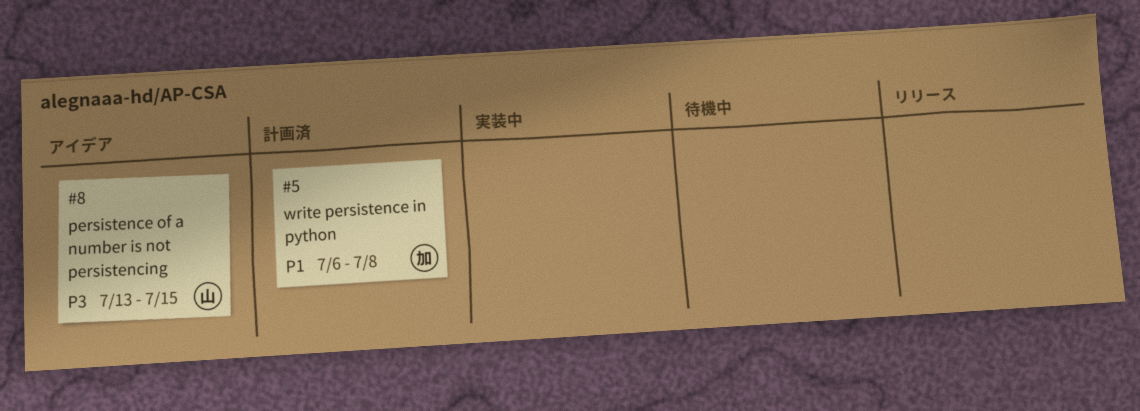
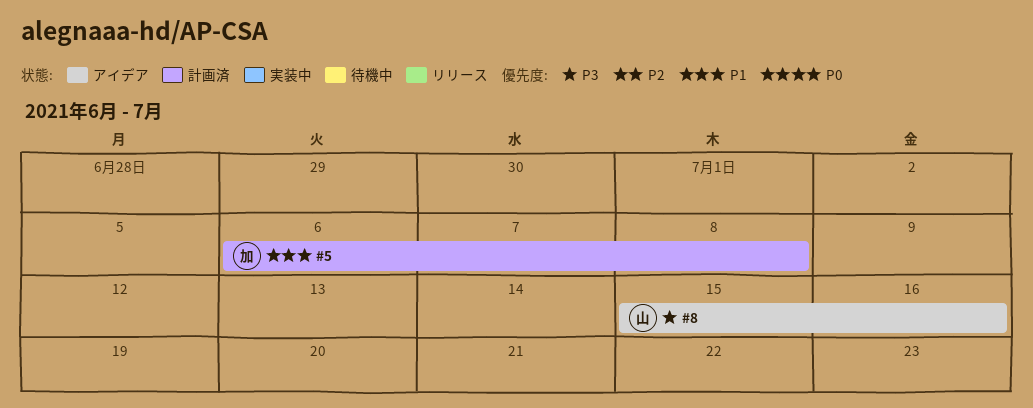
#8, start: Jul 13 -> Jul 15
#8, due: Jul 15 -> Jul 16

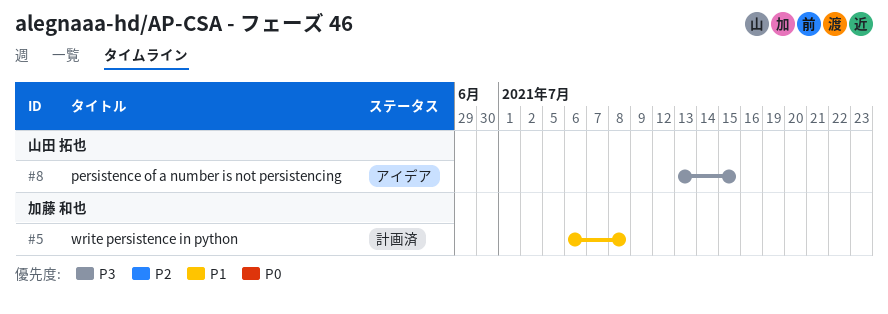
#8, start: Jul 15 -> Jul 13
#8, due: Jul 16 -> Jul 15

